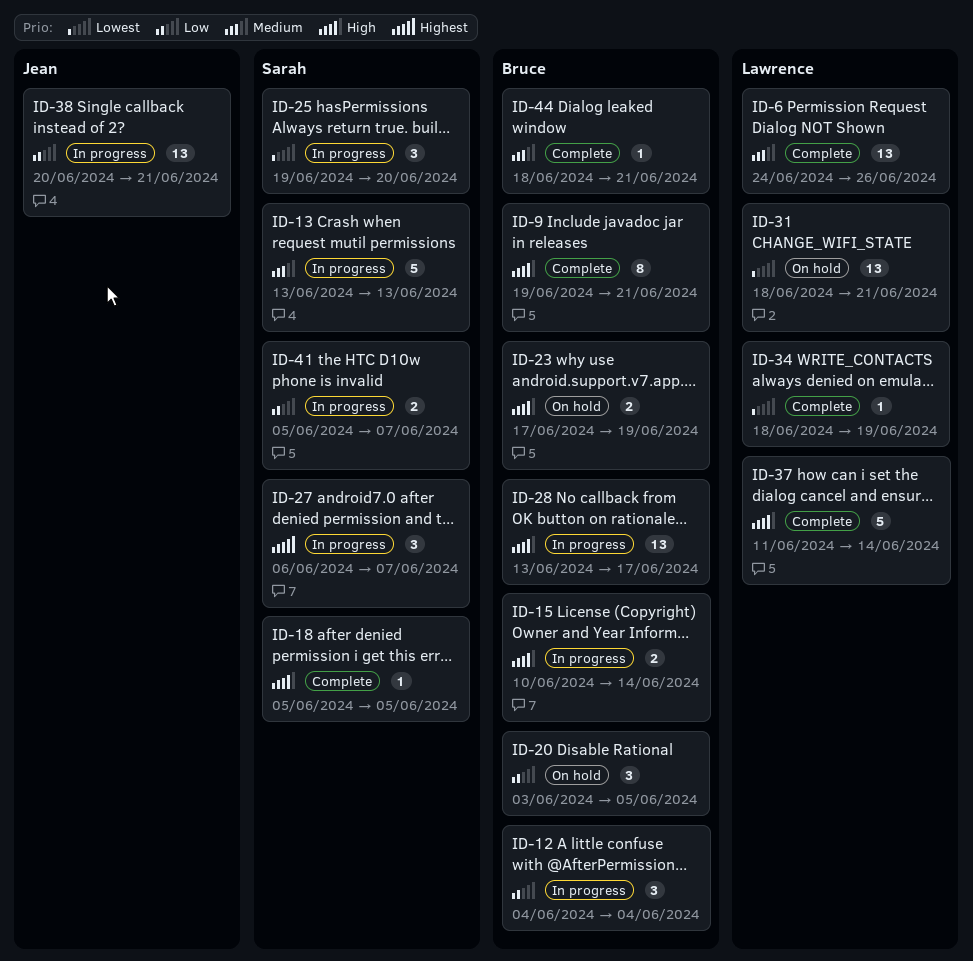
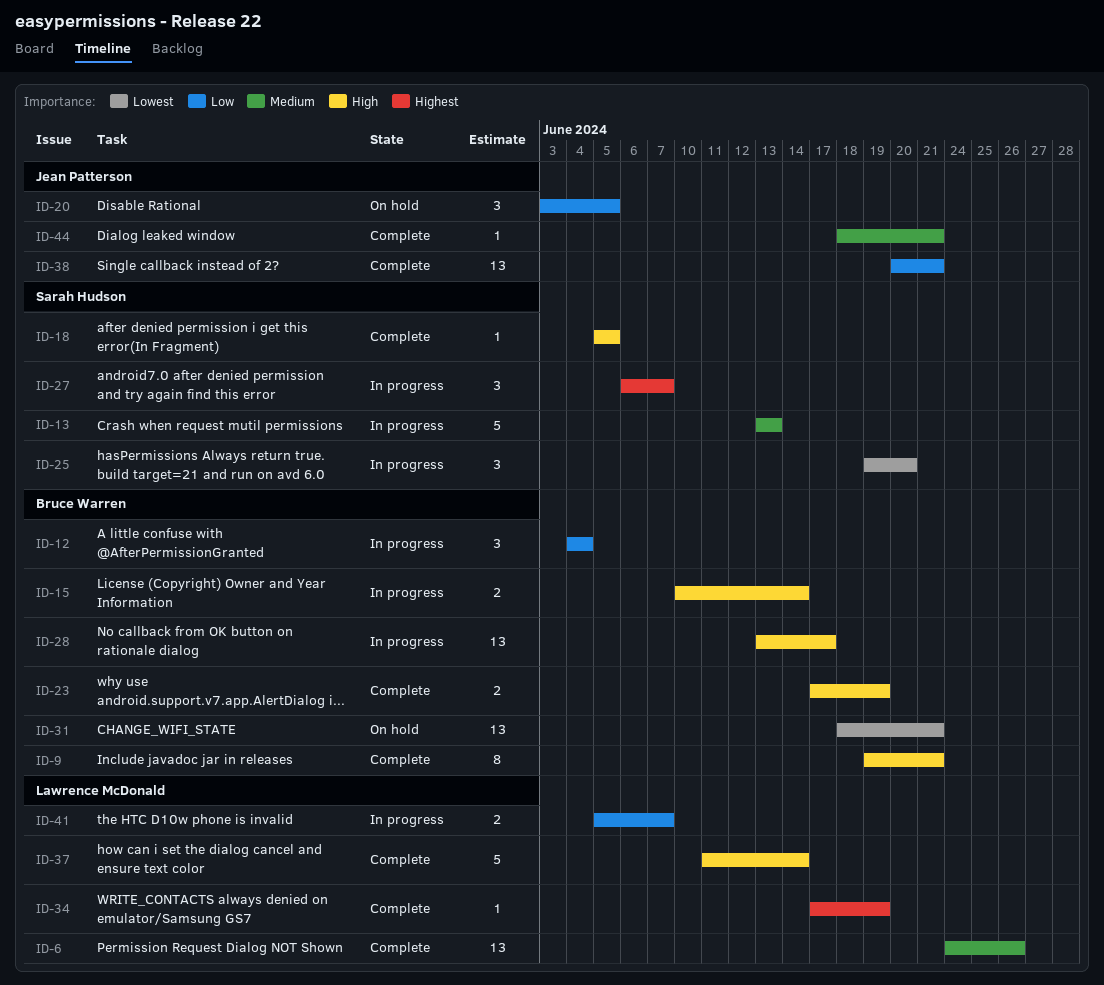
ID-20, owner: Bruce Warren -> Jean Patterson
ID-23, status: On hold -> Complete
ID-31, owner: Lawrence McDonald -> Bruce Warren
ID-34, priority: Lowest -> Highest
ID-34, start: Jun 18 -> Jun 17
ID-38, status: In progress -> Complete
ID-41, owner: Sarah Hudson -> Lawrence McDonald
ID-44, owner: Bruce Warren -> Jean Patterson

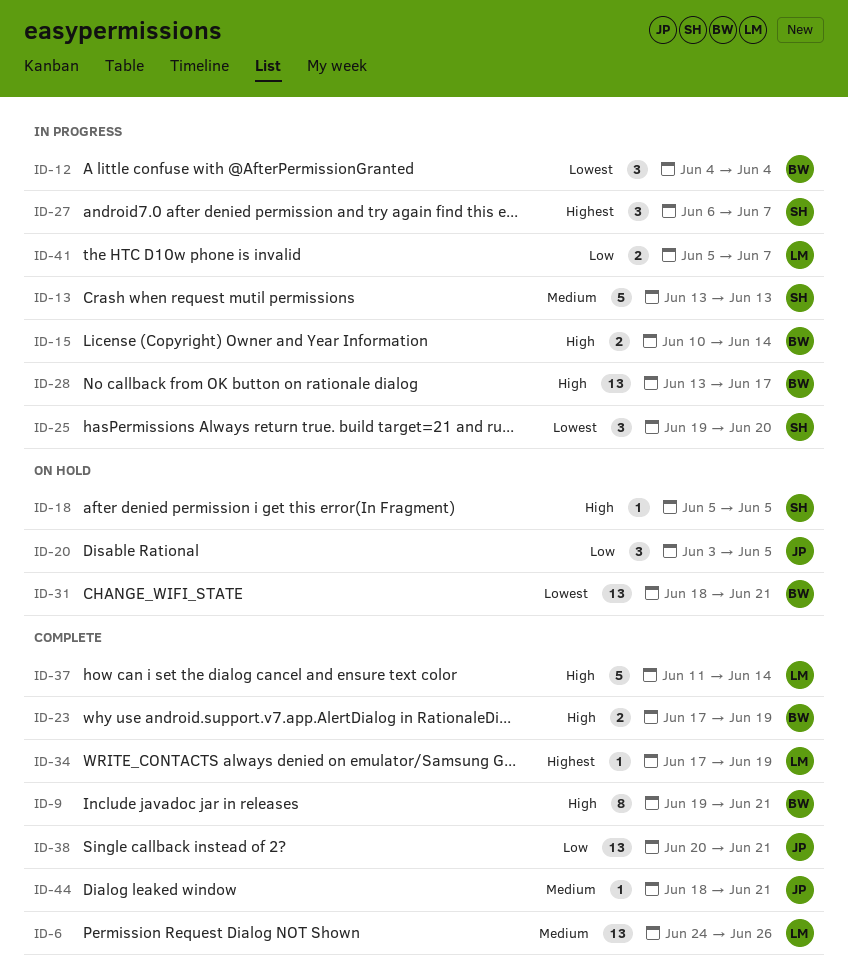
ID-12, priority: Low -> Lowest
ID-18, status: Complete -> On hold

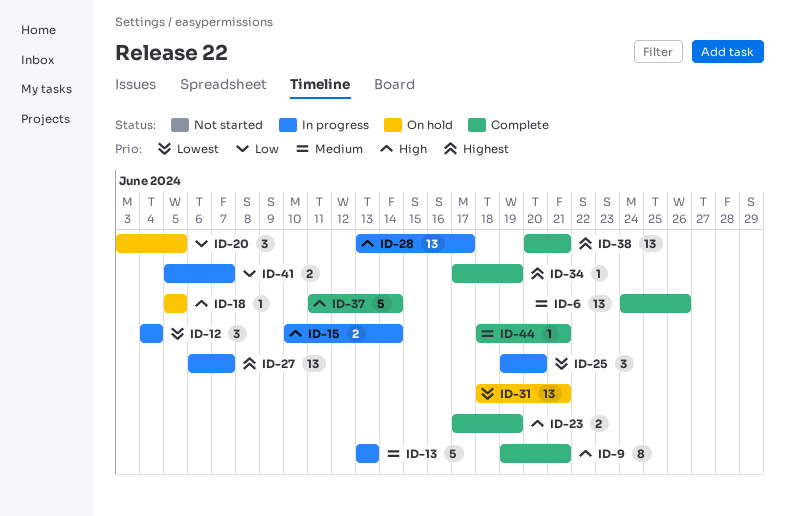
ID-27, estimate: 3 -> 13
ID-38, priority: Low -> Highest

